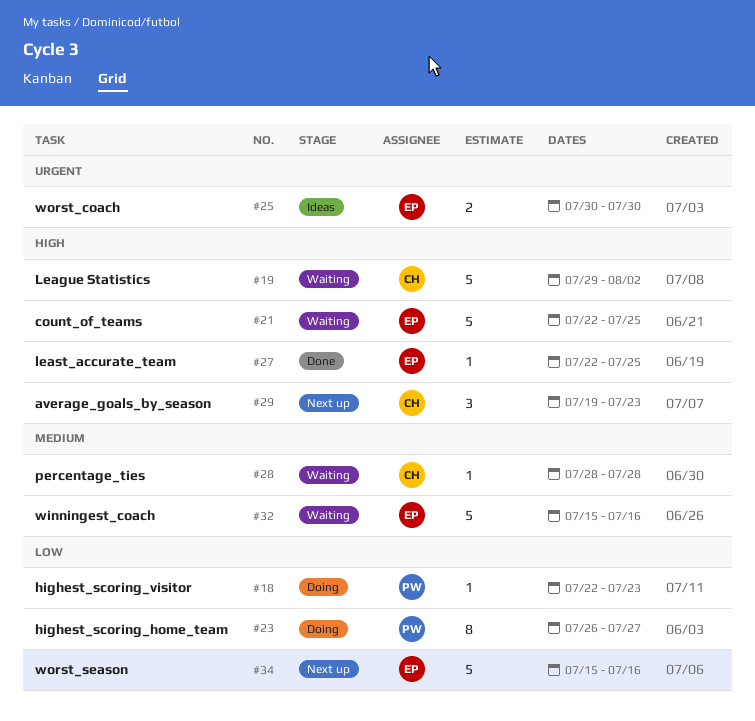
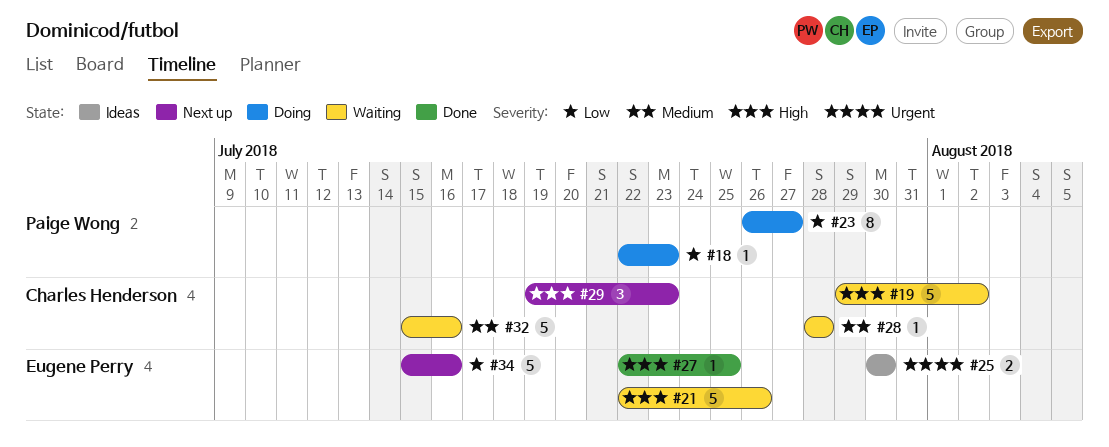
#21, due: Jul 25 -> Jul 26
#32, owner: Eugene Perry -> Charles Henderson

